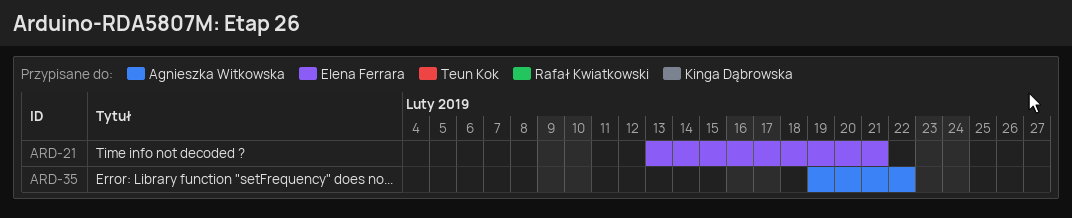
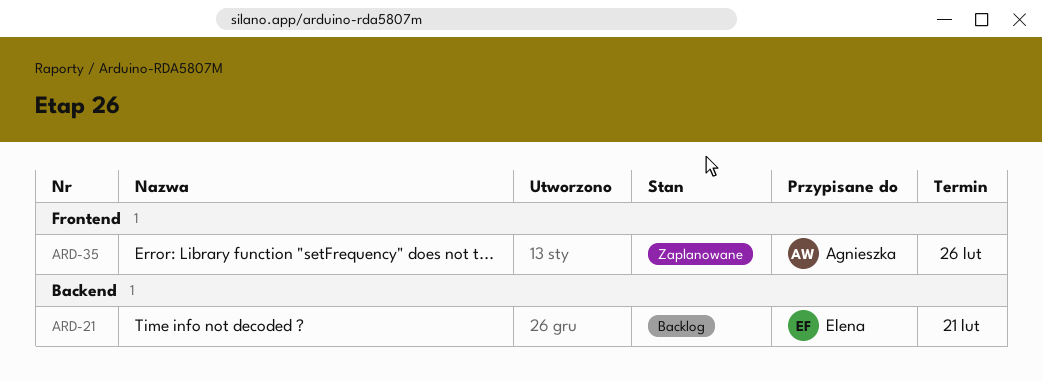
ARD-35, due: Feb 22 -> Feb 26

